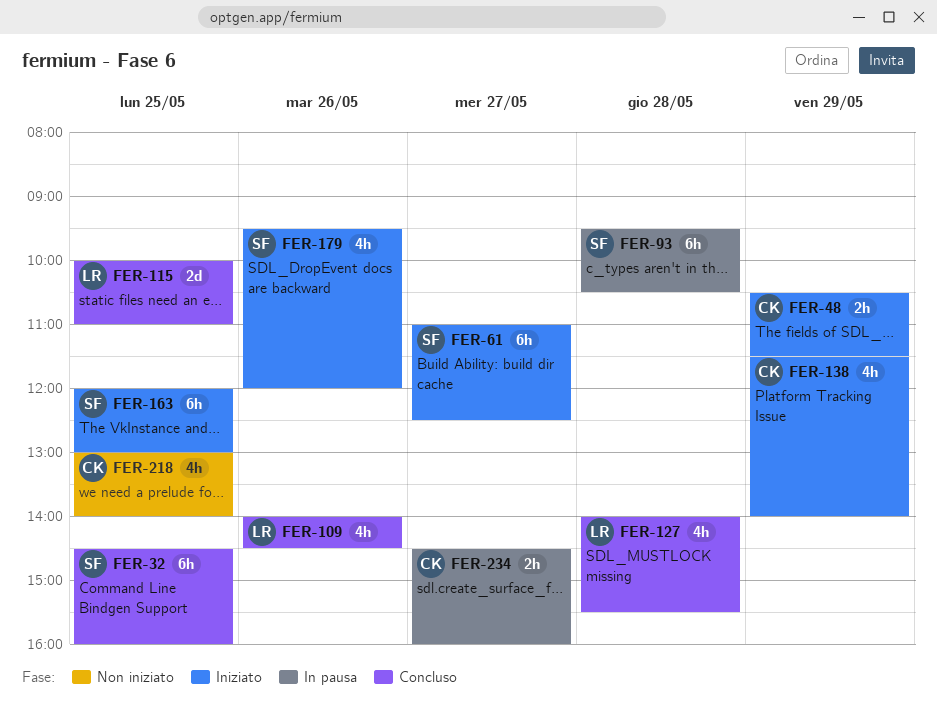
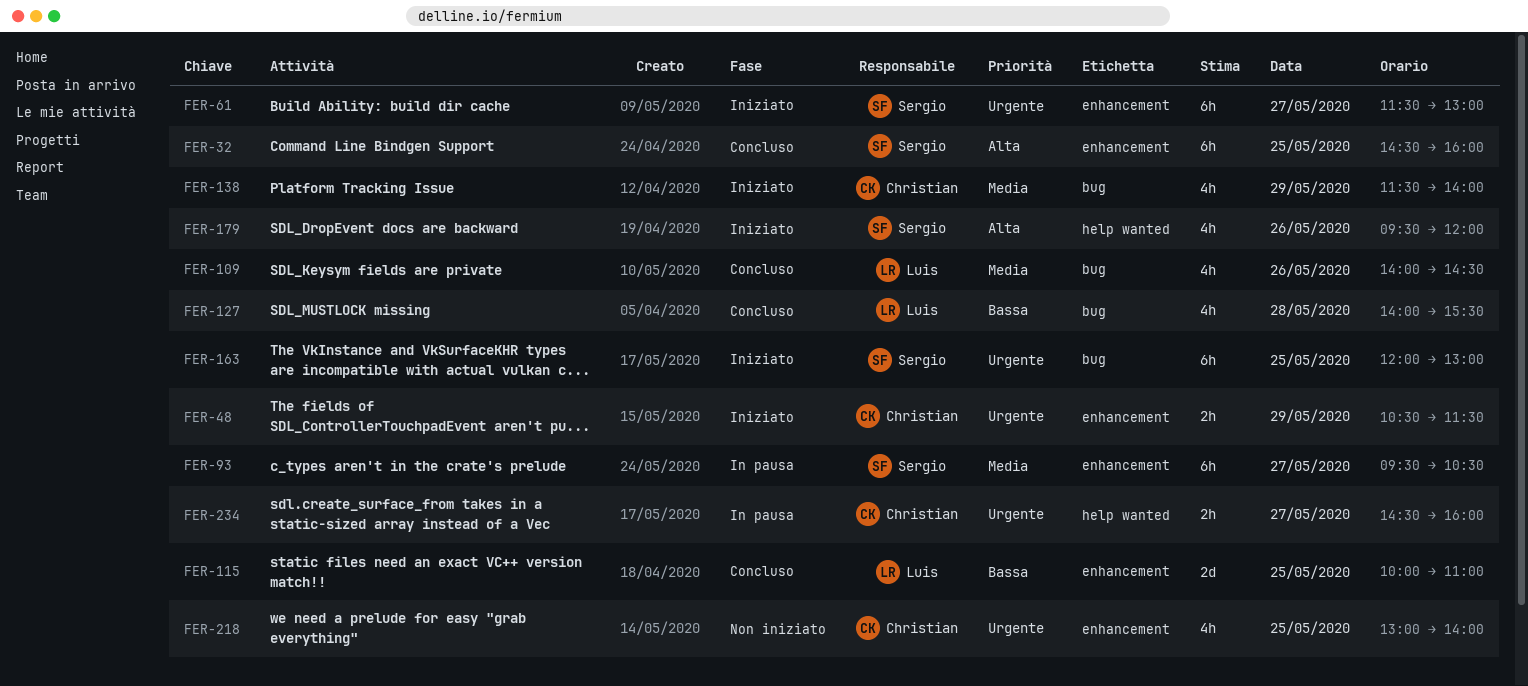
FER-61, begins: 11:00 -> 11:30
FER-61, ends: 12:30 -> 13:00
FER-93, day: May 28 -> May 27

